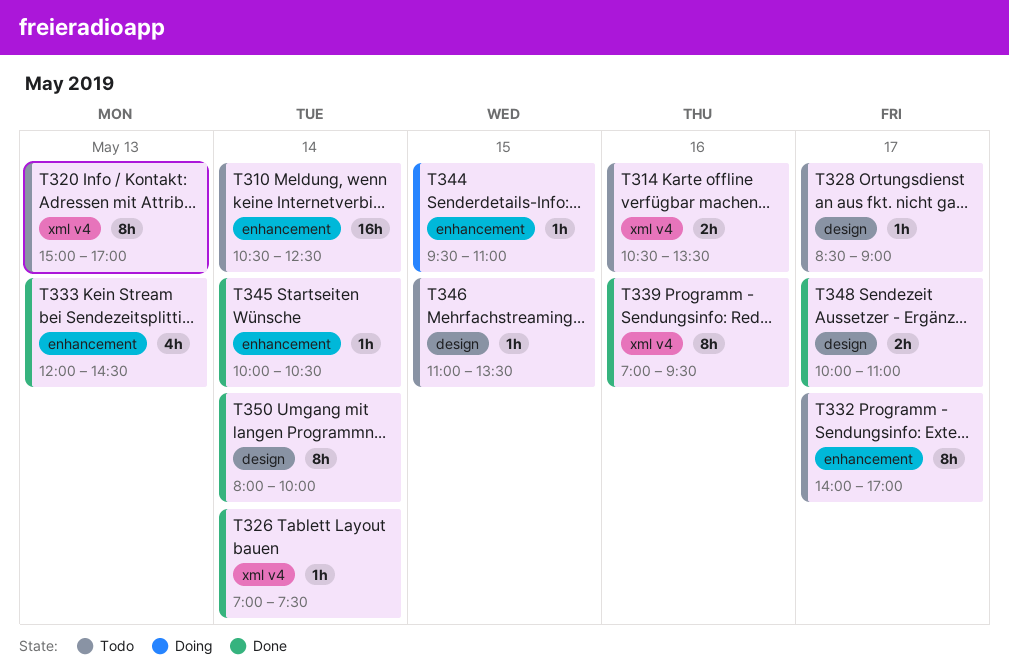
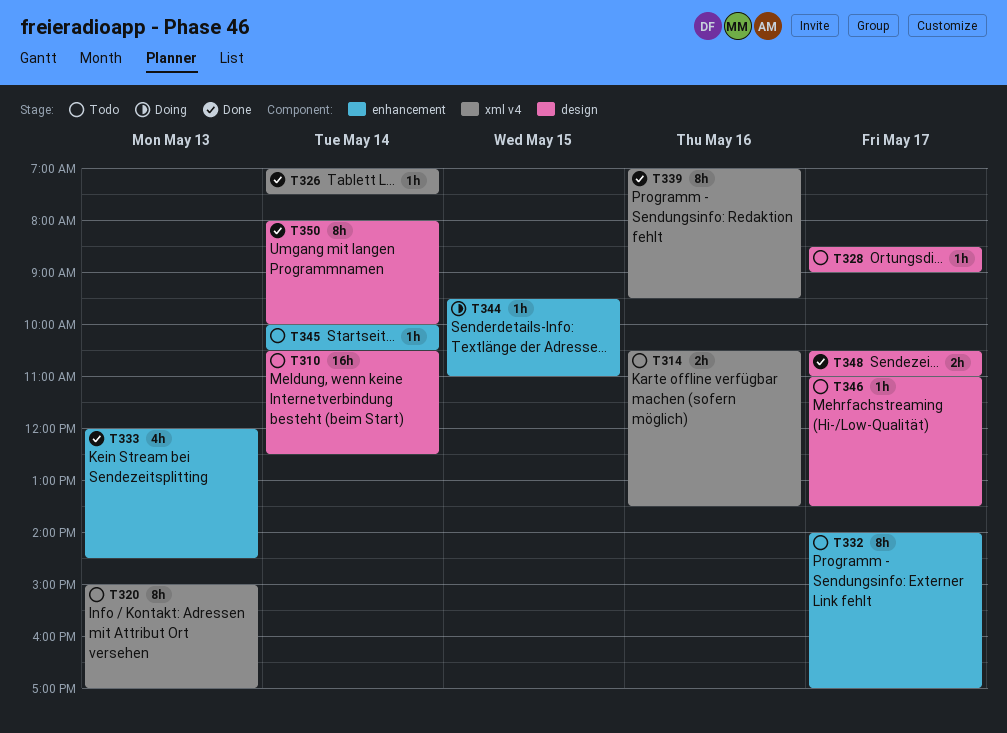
T310, label: enhancement -> design
T345, status: Done -> Todo
T346, day: May 15 -> May 17
T348, begins: 10:00 -> 10:30

